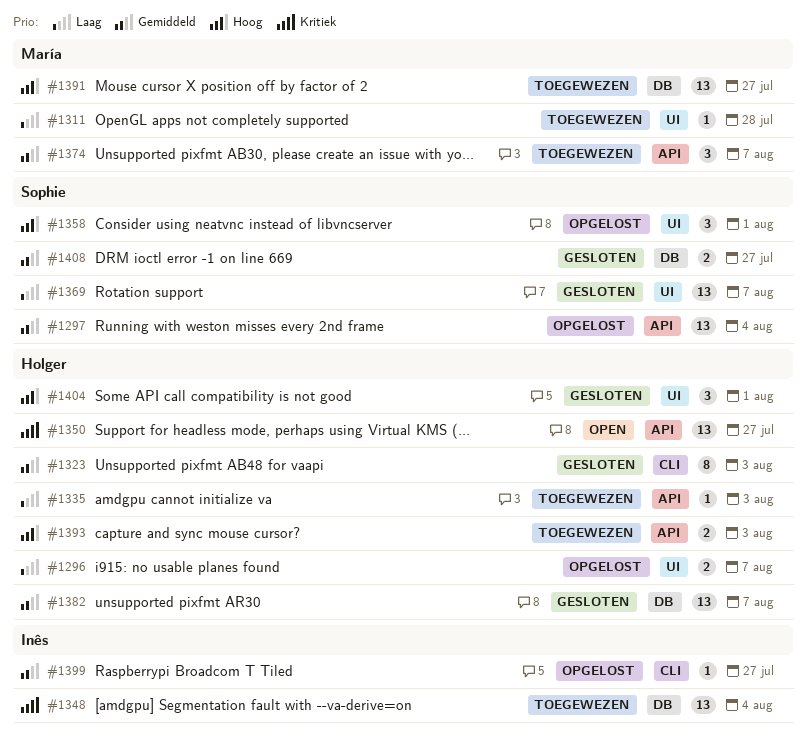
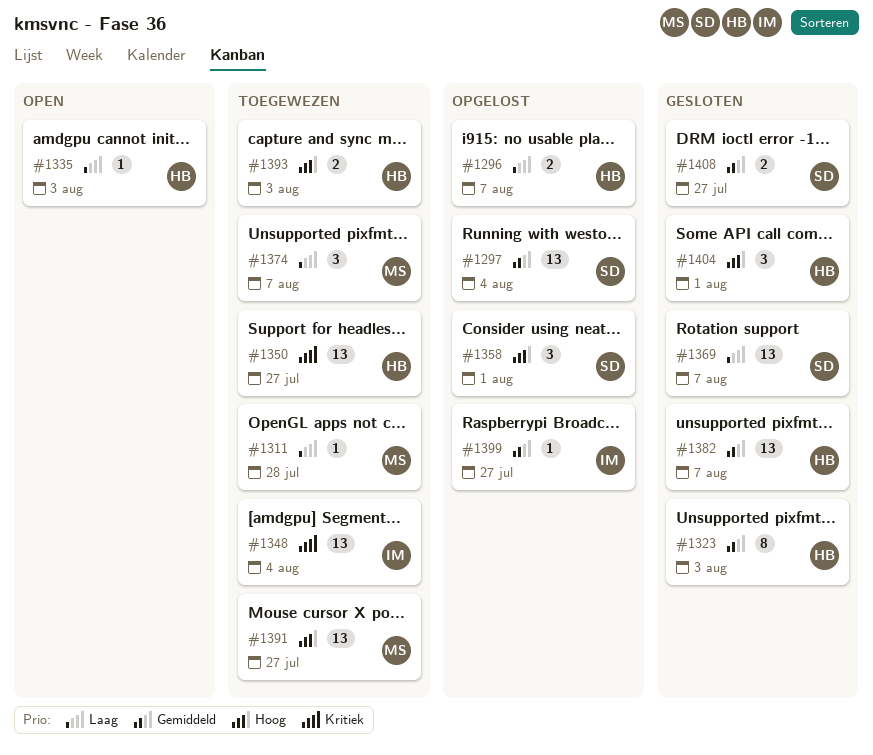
#1335, status: Toegewezen -> Open
#1350, status: Open -> Toegewezen
#1374, priority: Gemiddeld -> Laag

